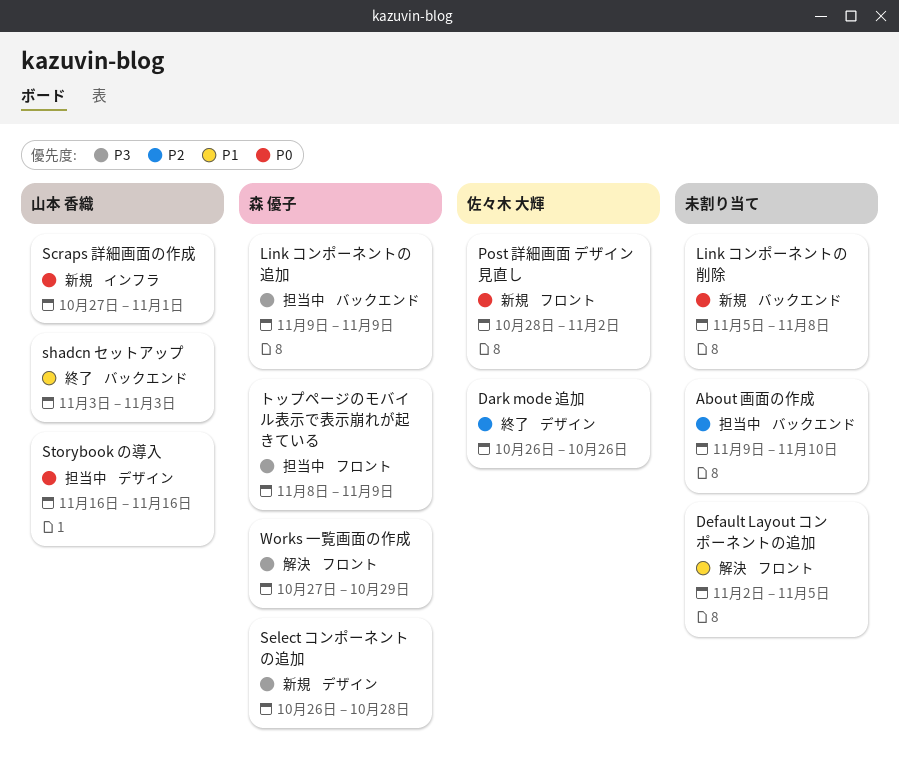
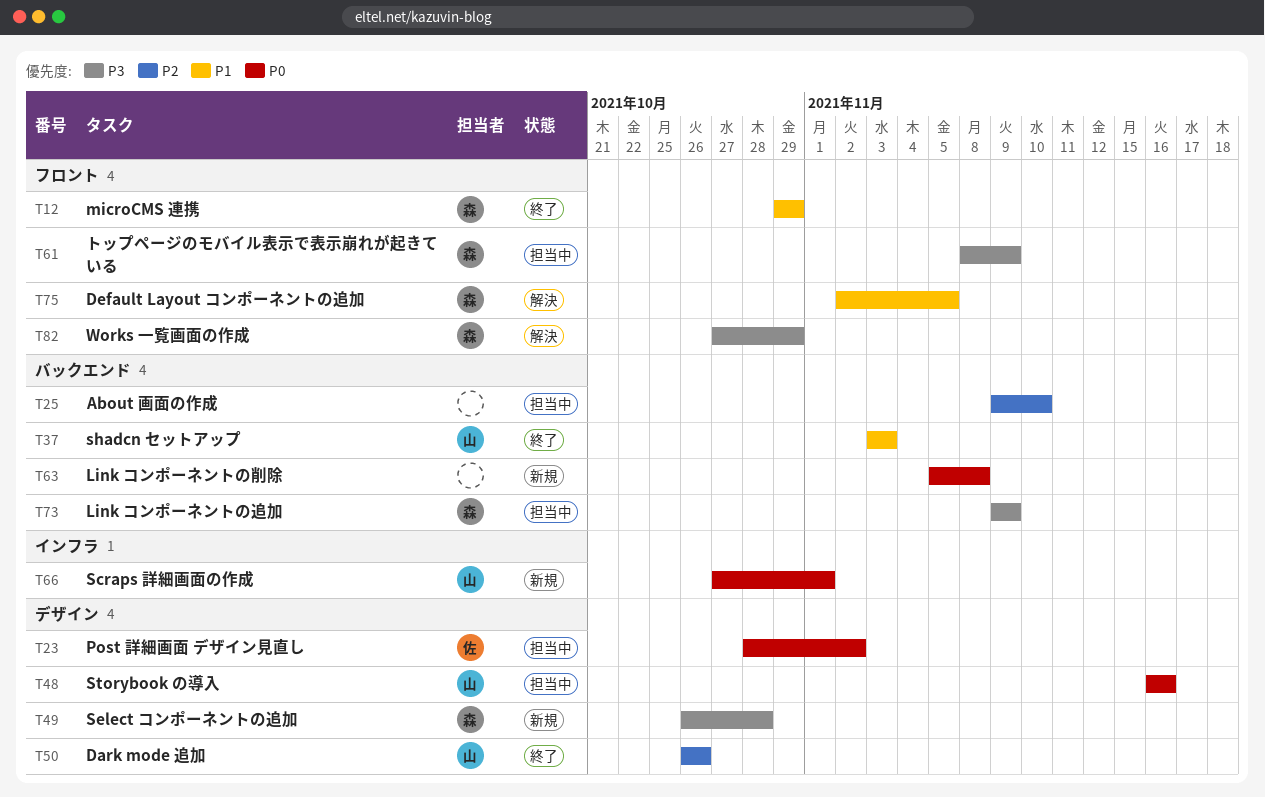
Dark mode 追加, owner: 佐々木 大輝 -> 山本 香織
Default Layout コンポーネントの追加, owner: none -> 森 優子
microCMS 連携: none -> present
Post 詳細画面 デザイン見直し, status: 新規 -> 担当中
Post 詳細画面 デザイン見直し, label: フロント -> デザイン

